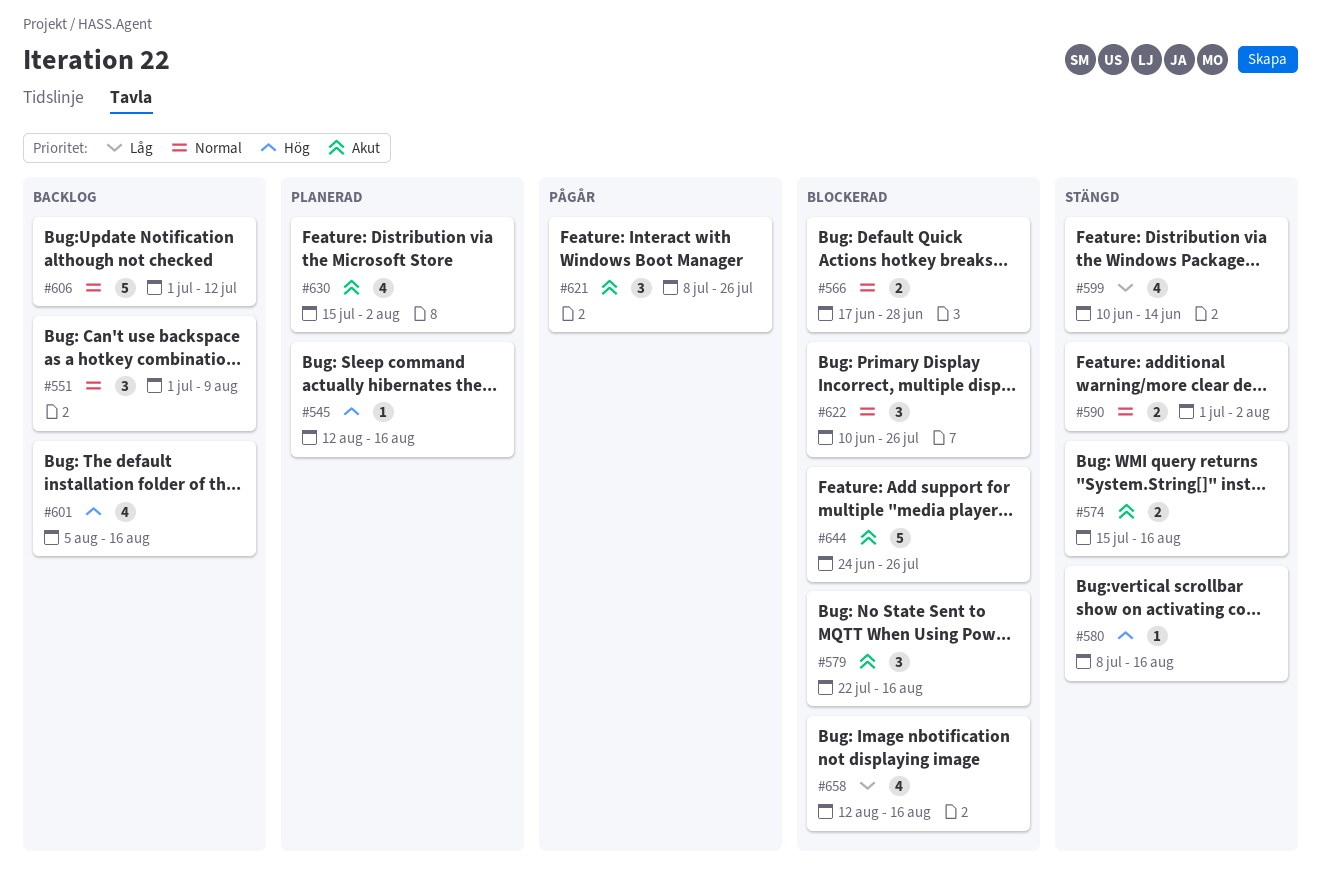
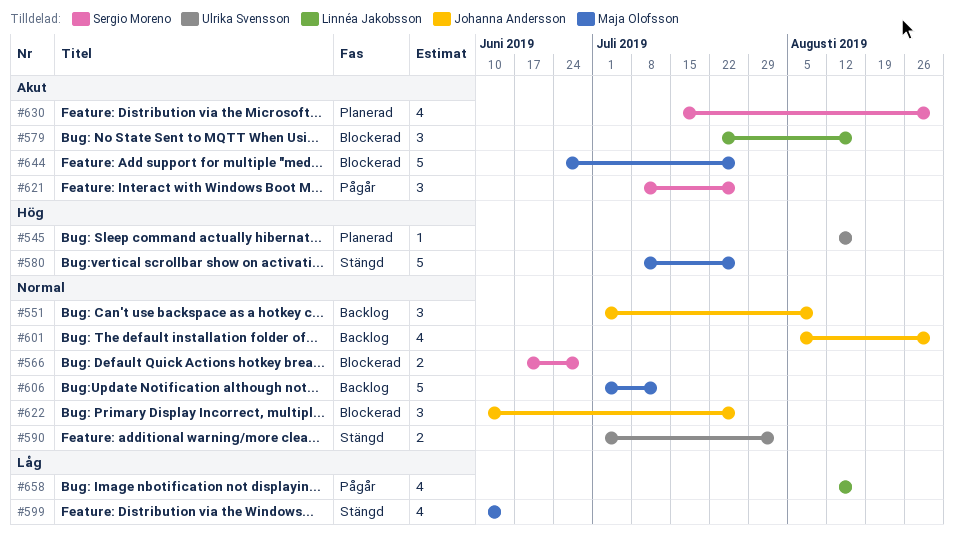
#574: present -> none
#580, estimate: 1 -> 5
#580, due: Aug 16 -> Jul 26
#601, priority: Hög -> Normal
#601, due: Aug 16 -> Aug 30
#630, due: Aug 2 -> Aug 30
#658, status: Blockerad -> Pågår

